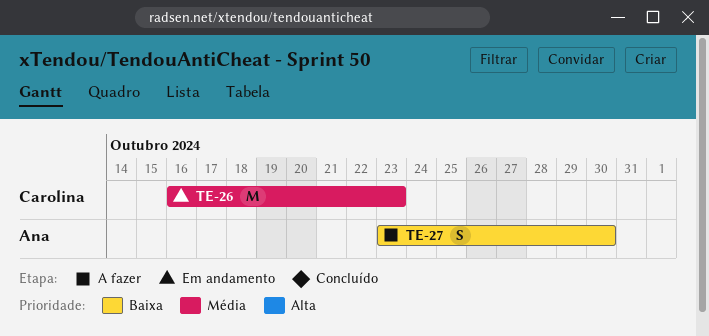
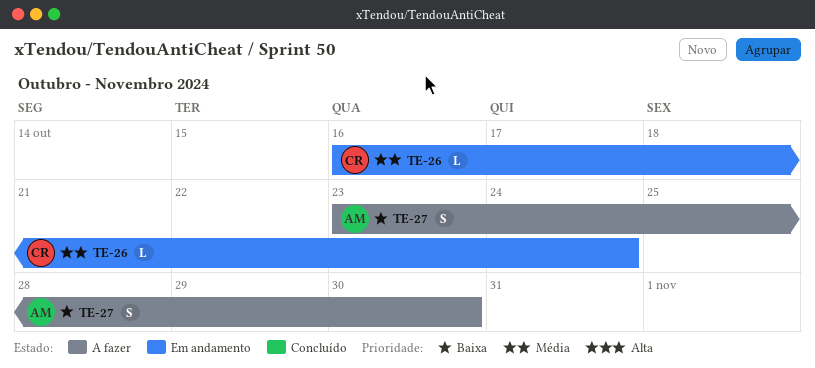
TE-26, estimate: M -> L
TE-26, due: Oct 23 -> Oct 24

